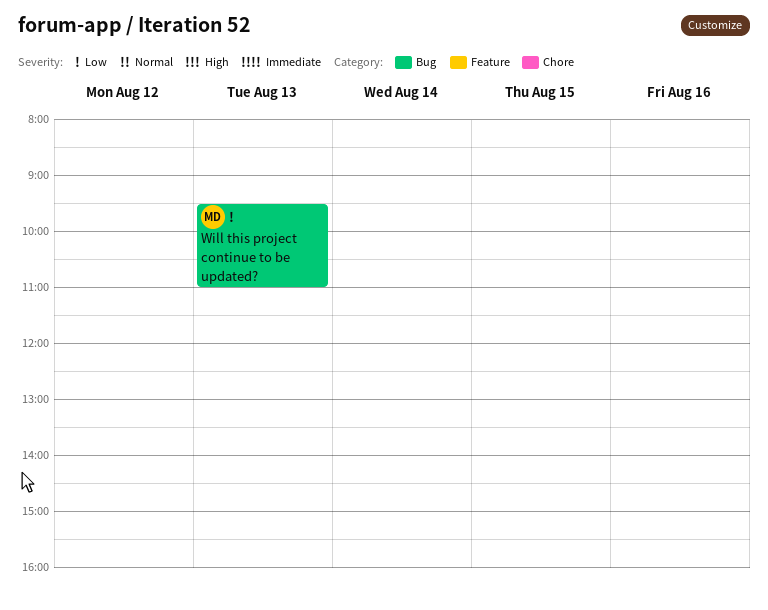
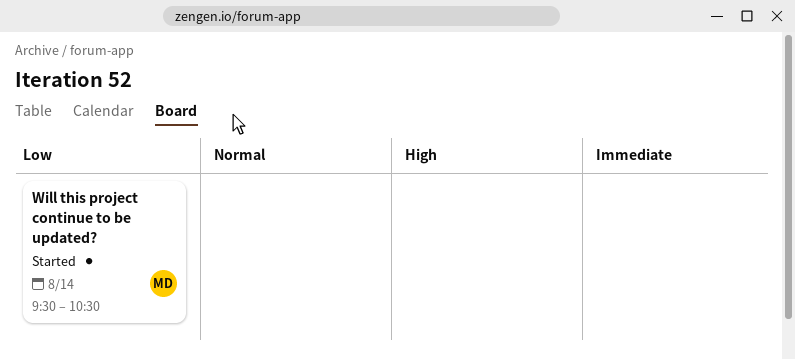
Will this project continue to be updated?, day: Aug 13 -> Aug 14
Will this project continue to be updated?, ends: 11:00 -> 10:30

